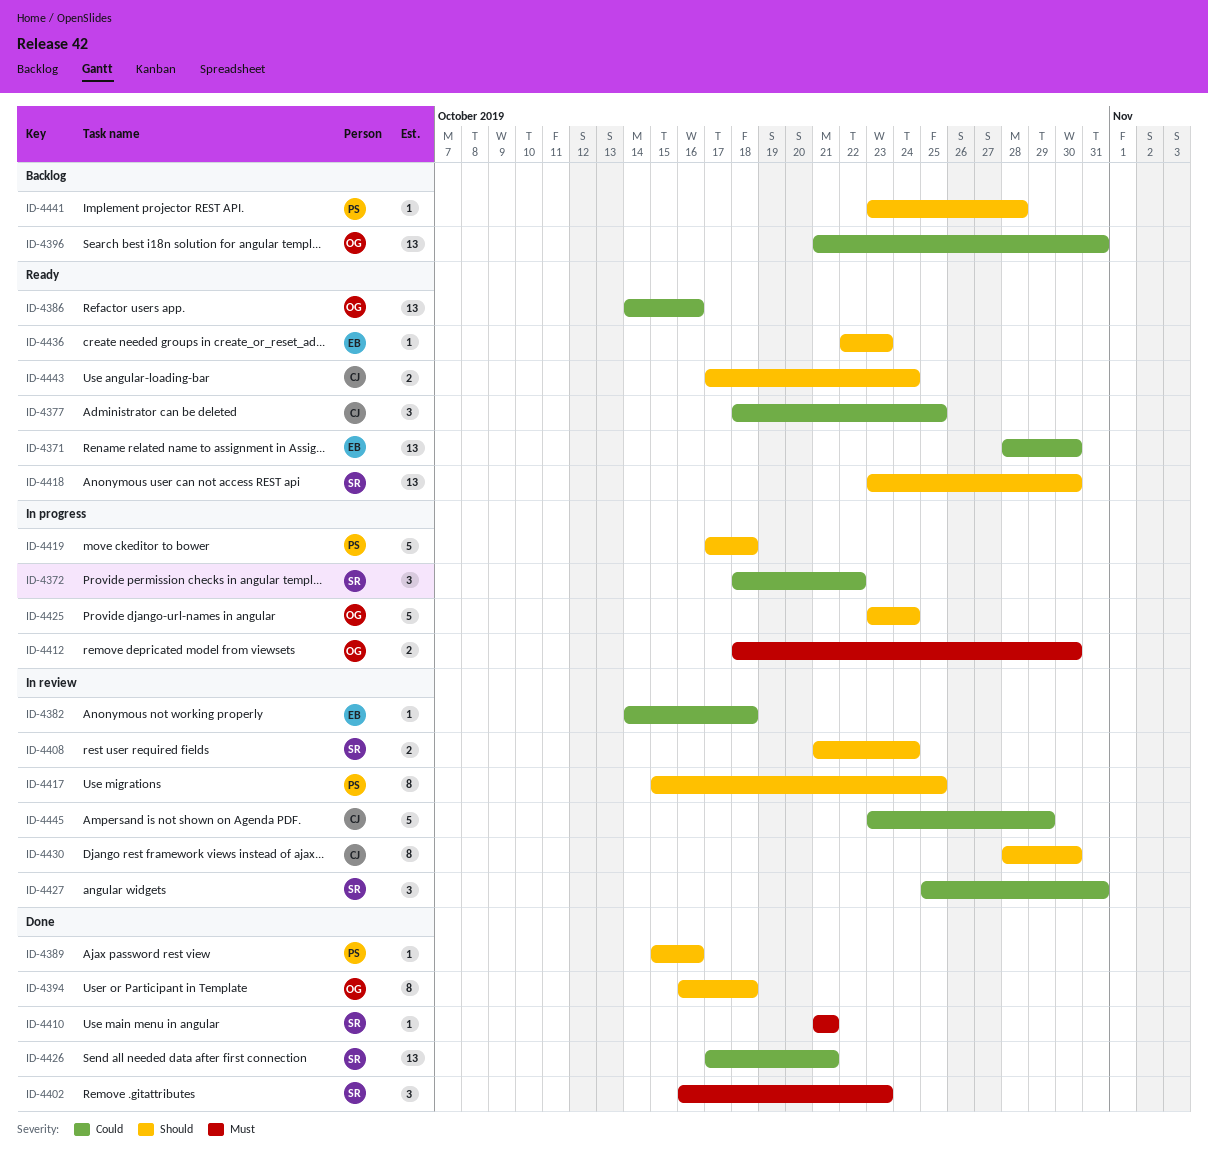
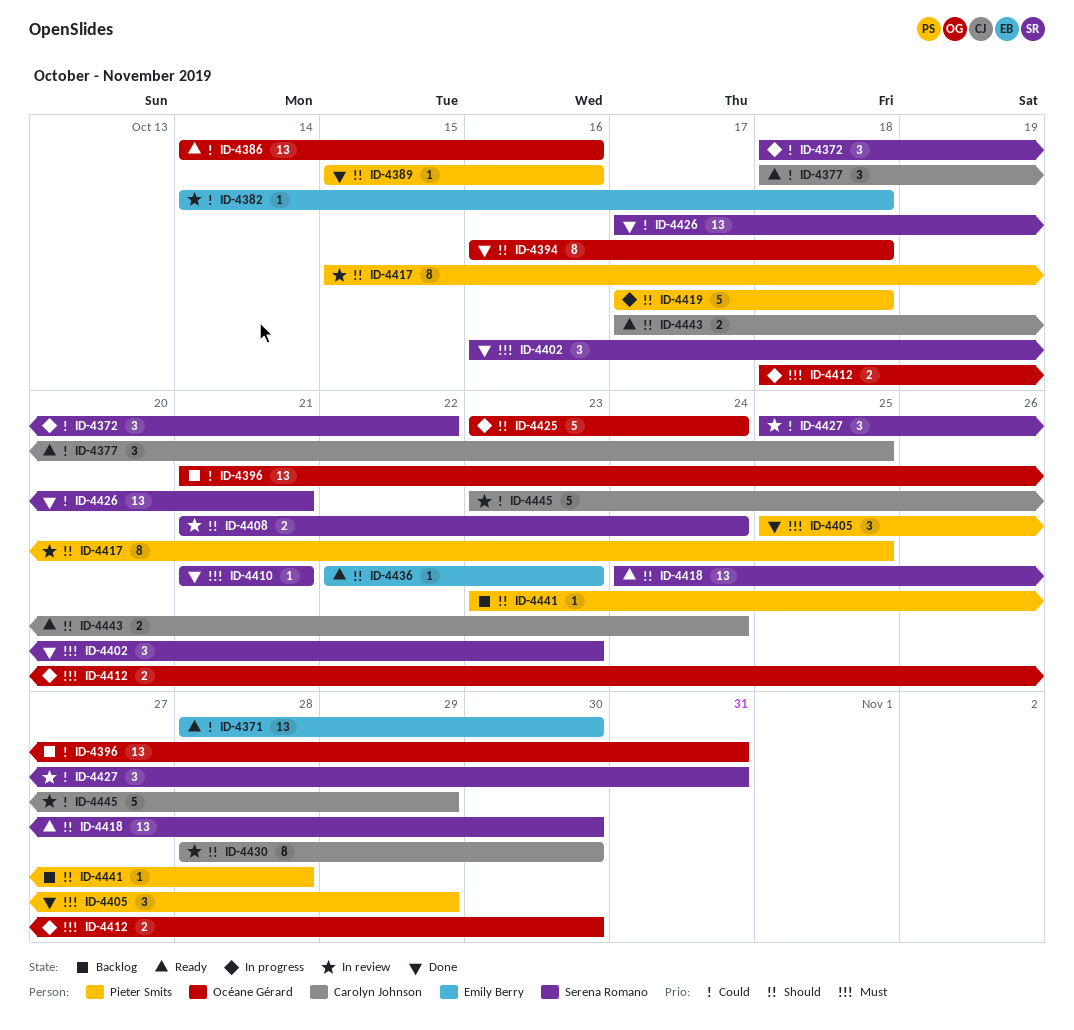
ID-4405: none -> present
ID-4418, start: Oct 23 -> Oct 24

